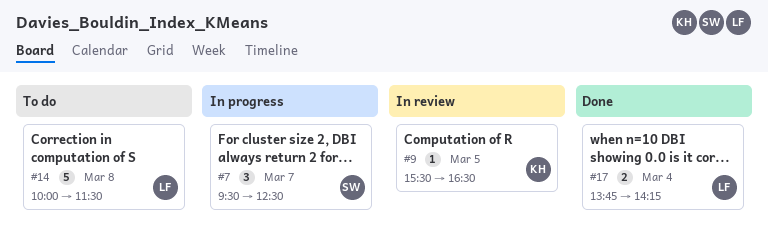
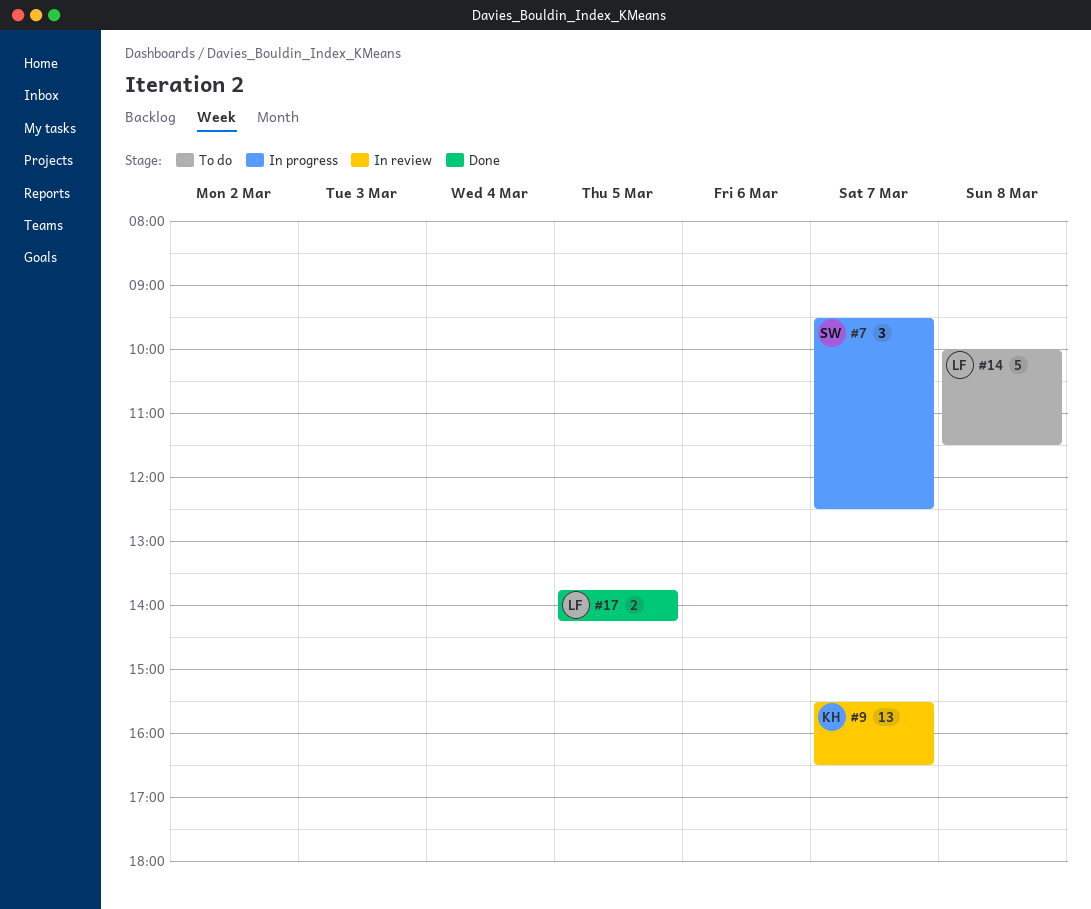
#9, estimate: 1 -> 13
#9, day: Mar 5 -> Mar 7
#17, day: Mar 4 -> Mar 5

